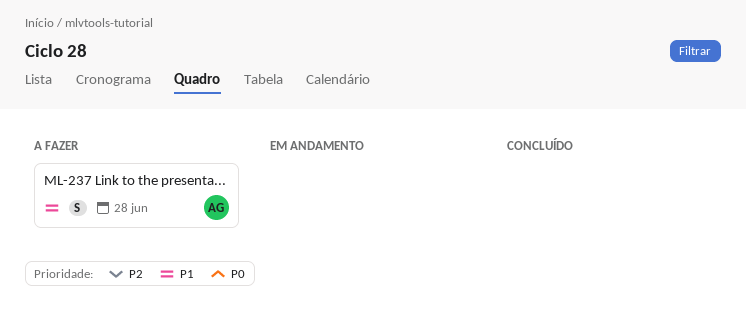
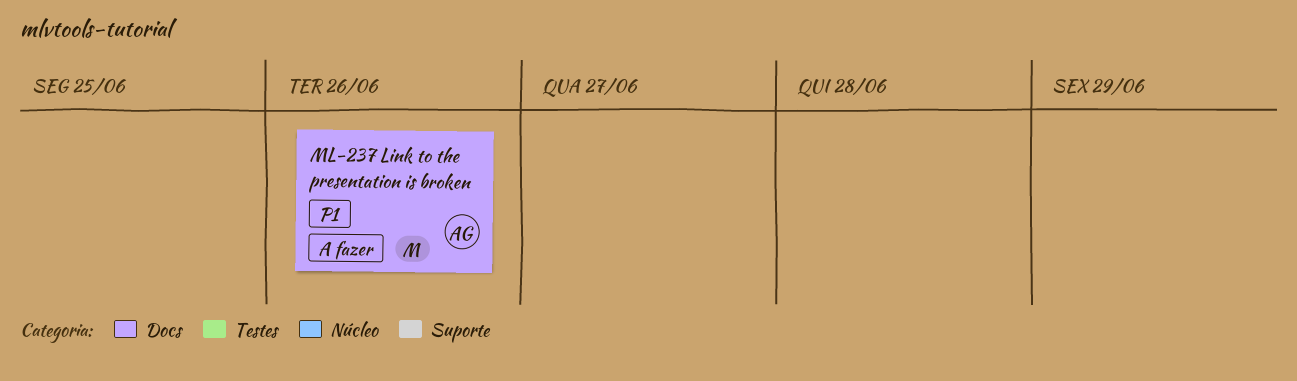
ML-237, estimate: S -> M
ML-237, due: Jun 28 -> Jun 26

